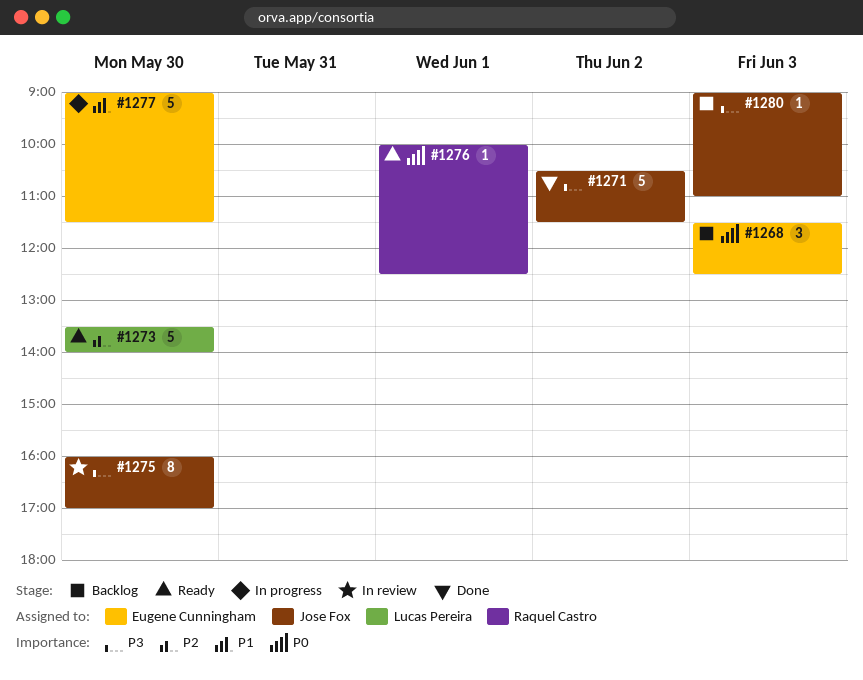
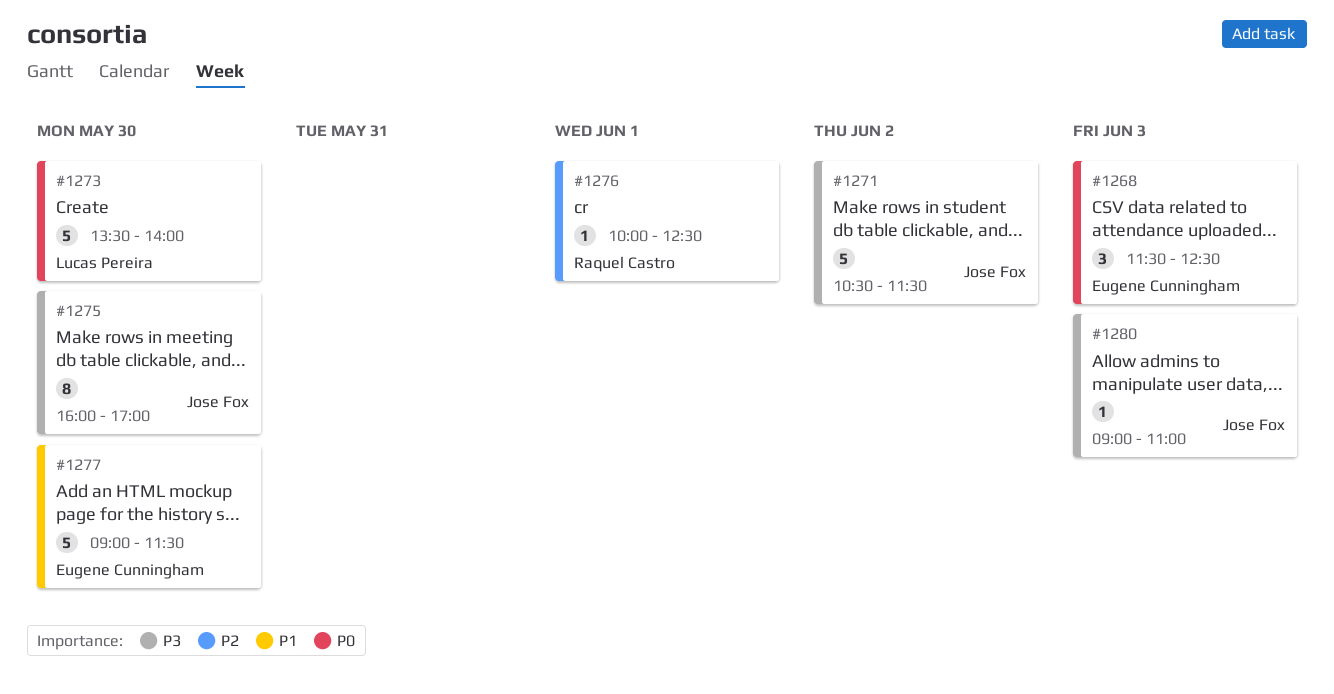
#1273, priority: P2 -> P0
#1276, priority: P0 -> P2

